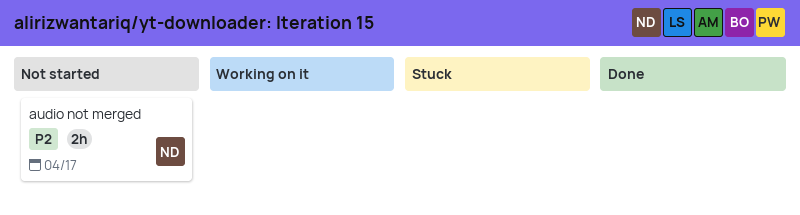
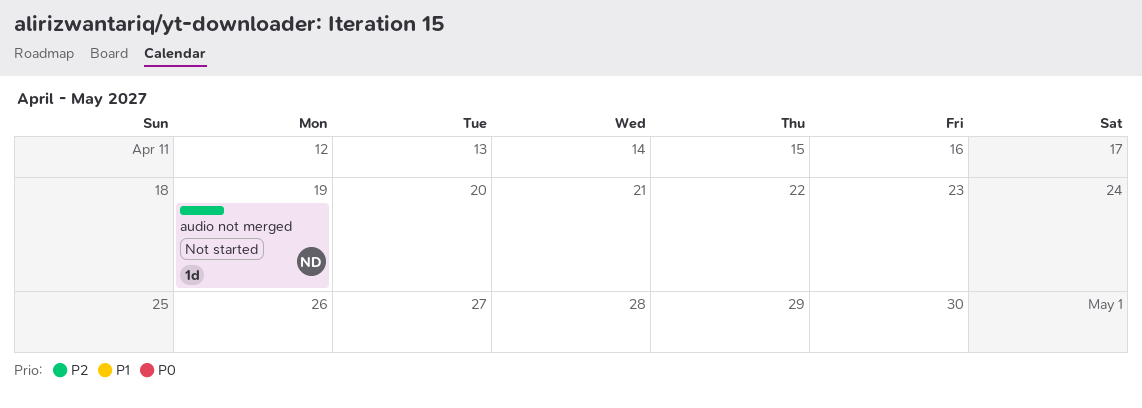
audio not merged, estimate: 2h -> 1d
audio not merged, due: Apr 17 -> Apr 19

